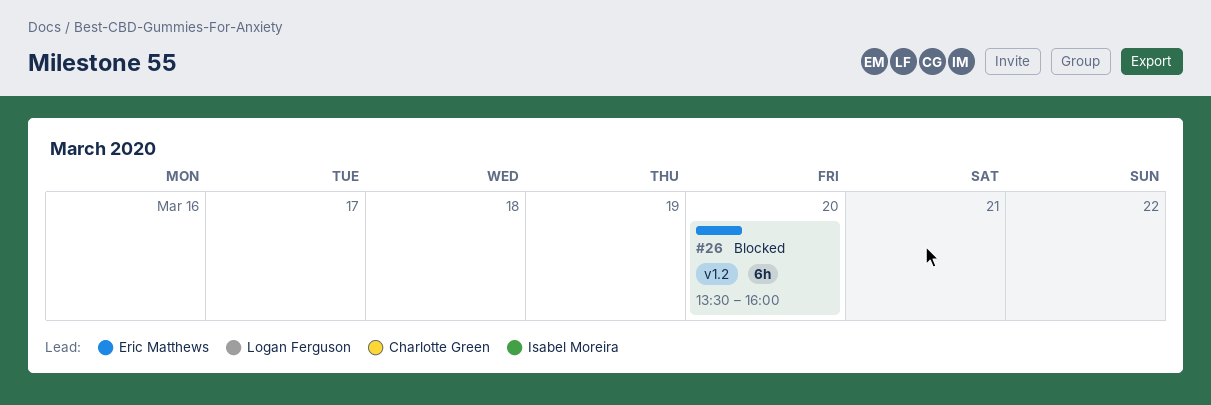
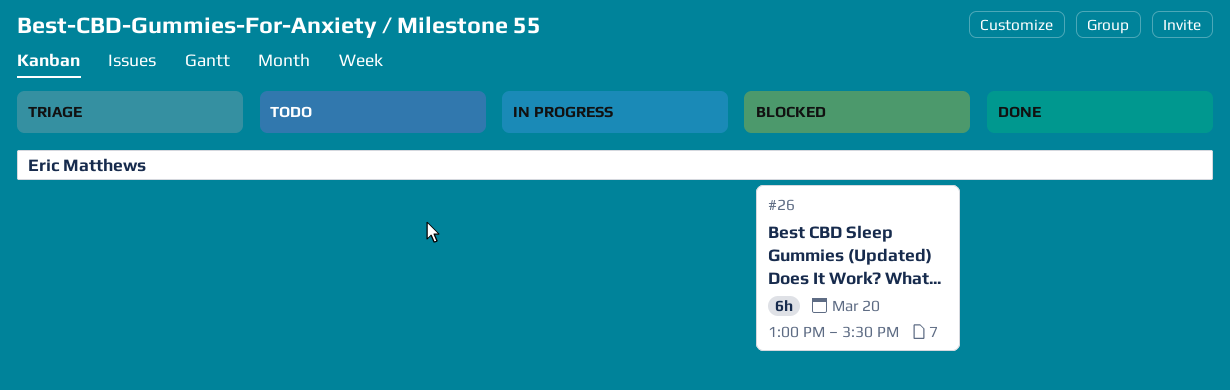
#26, begins: 13:30 -> 13:00
#26, ends: 16:00 -> 15:30

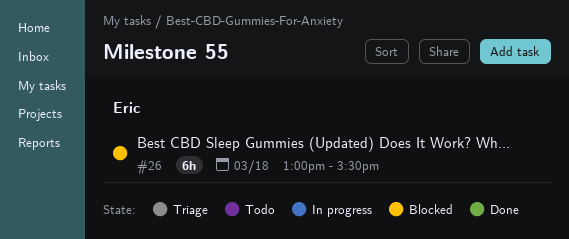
#26, day: Mar 20 -> Mar 18

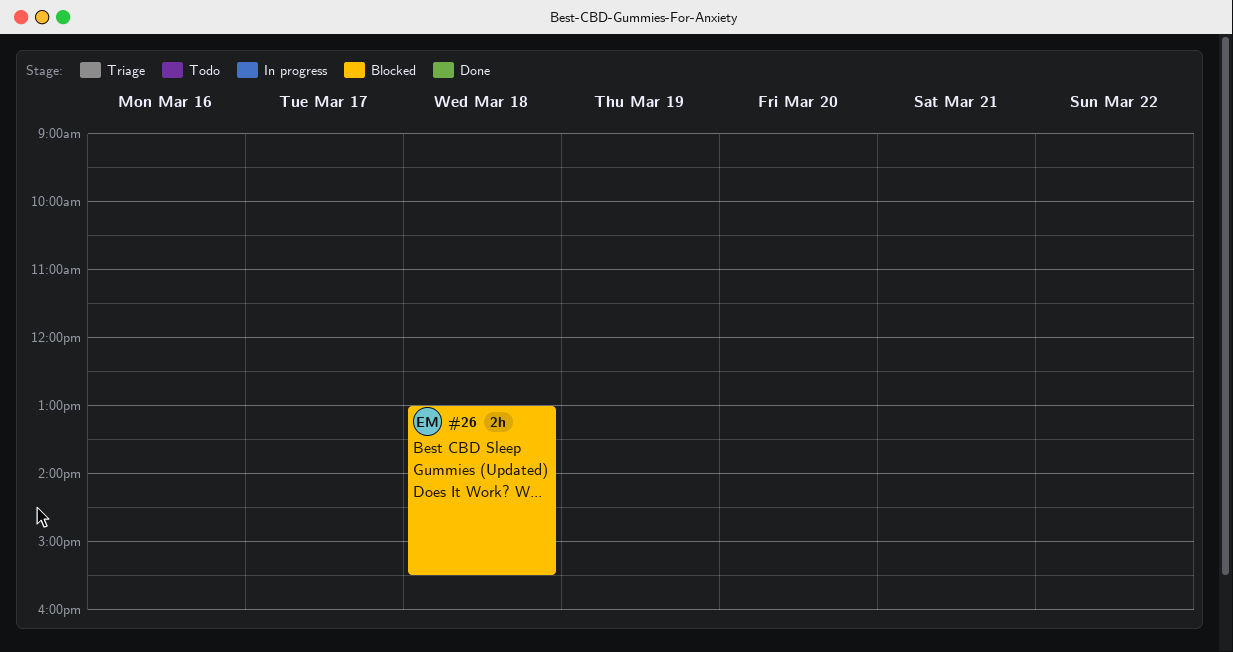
#26, estimate: 6h -> 2h

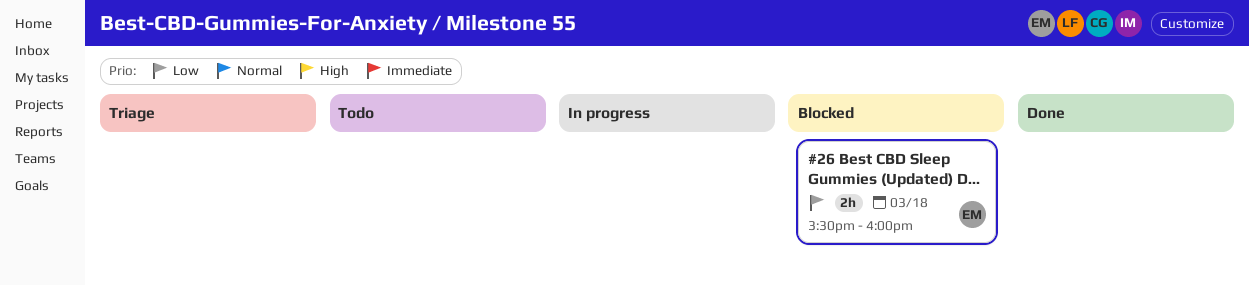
#26, begins: 13:00 -> 15:30
#26, ends: 15:30 -> 16:00

